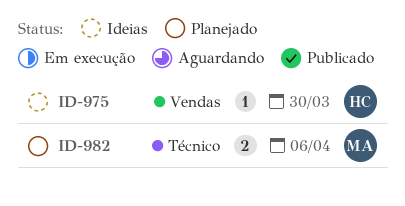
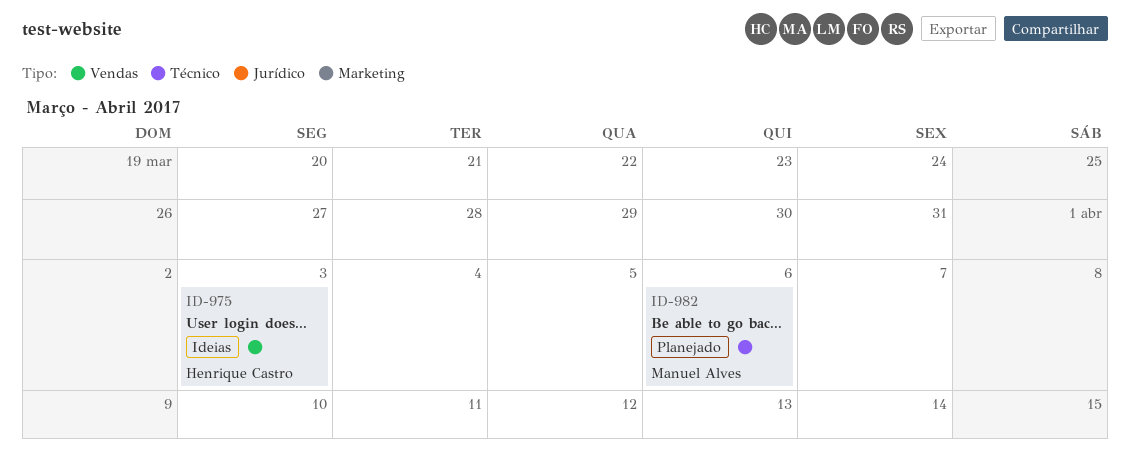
ID-975, due: Mar 30 -> Apr 3

